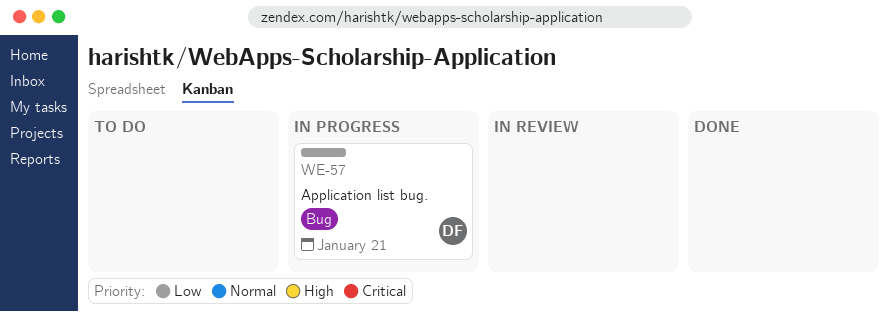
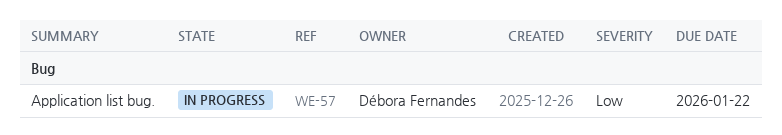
WE-57, due: Jan 21 -> Jan 22

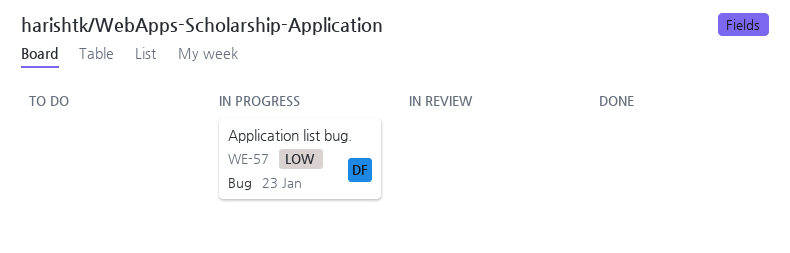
WE-57, due: Jan 22 -> Jan 23

